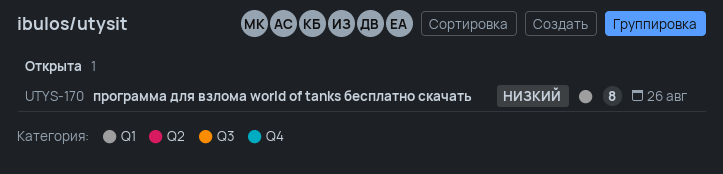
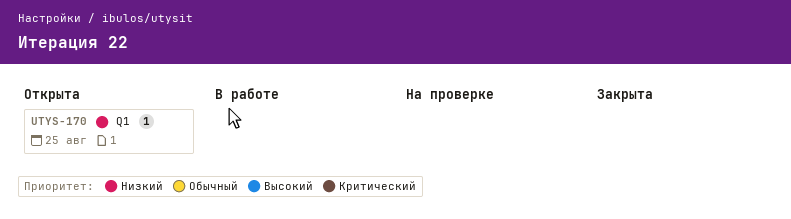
UTYS-170, estimate: 8 -> 1
UTYS-170, due: Aug 26 -> Aug 25

